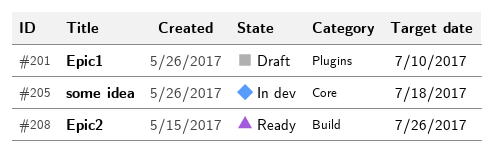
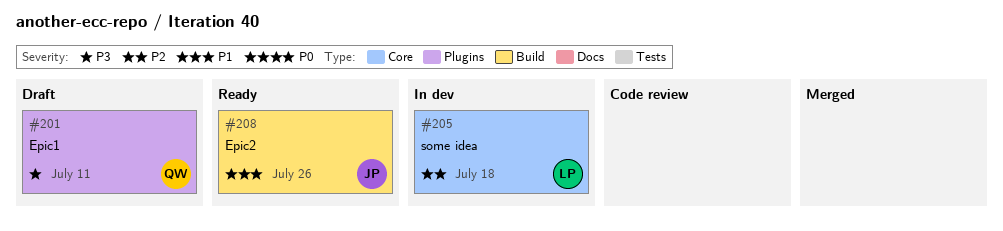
#201, due: Jul 10 -> Jul 11

